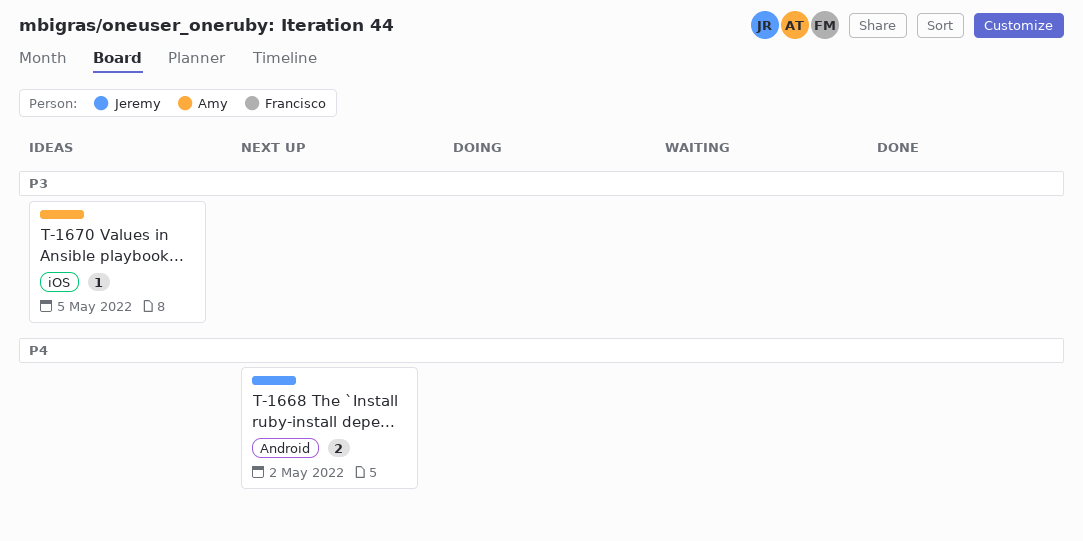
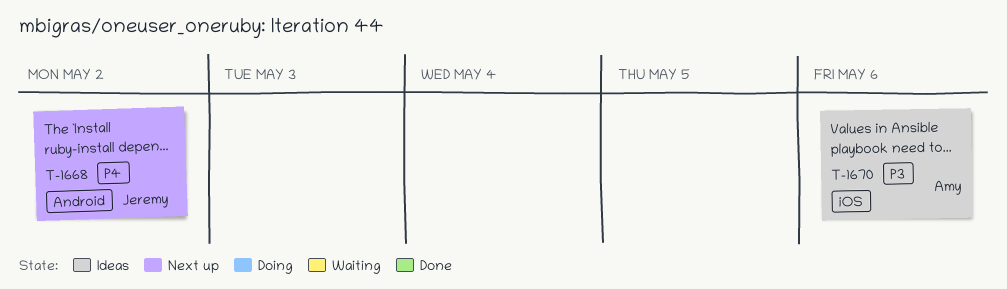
T-1670, due: May 5 -> May 6

